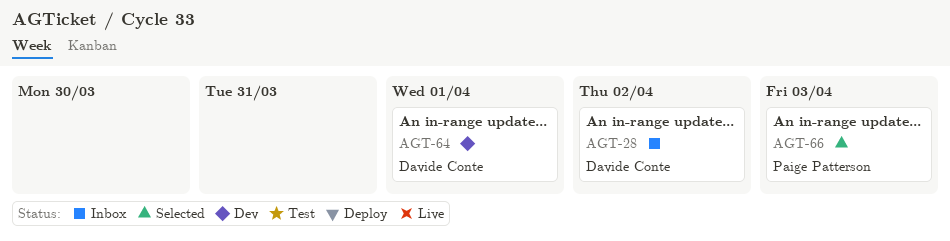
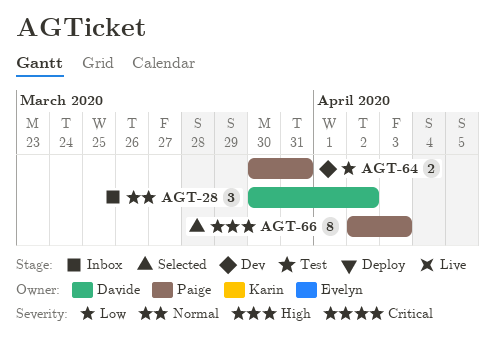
AGT-64, owner: Davide Conte -> Paige Patterson
AGT-64, due: Apr 1 -> Mar 31

